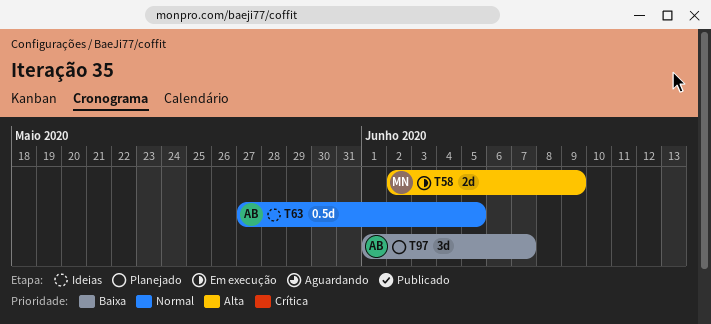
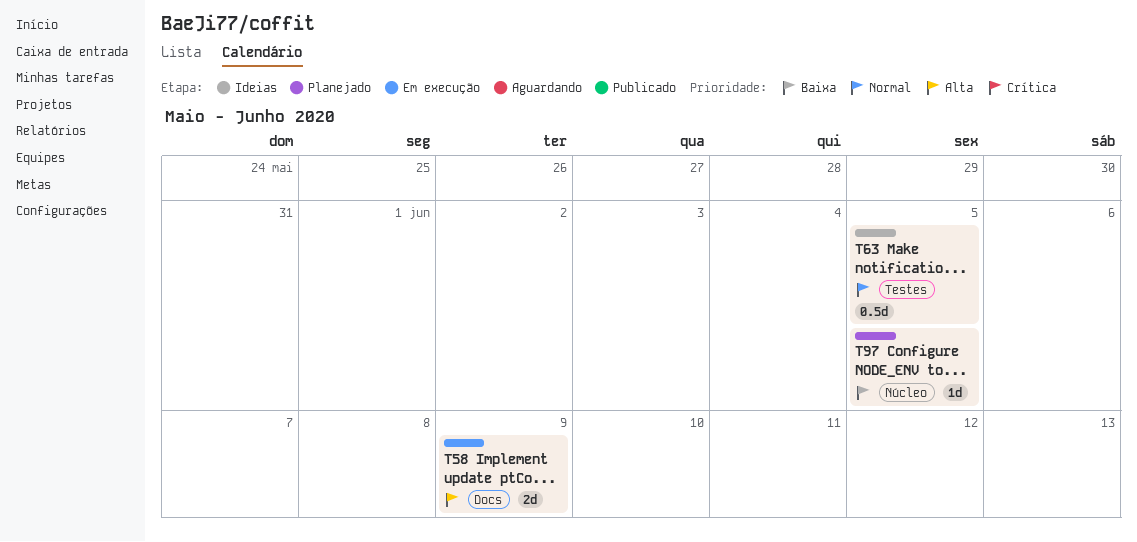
T97, estimate: 3d -> 1d
T97, due: Jun 7 -> Jun 5

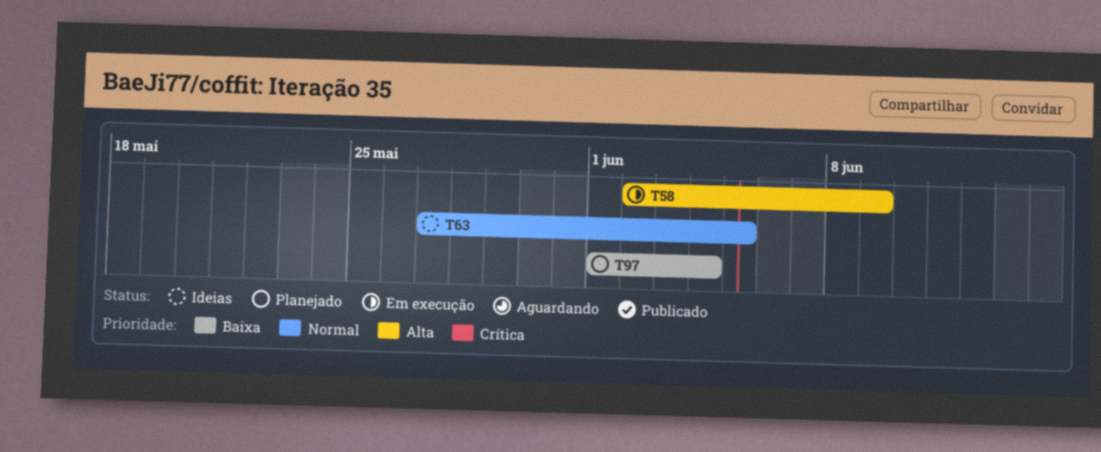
T97, due: Jun 5 -> Jun 4

